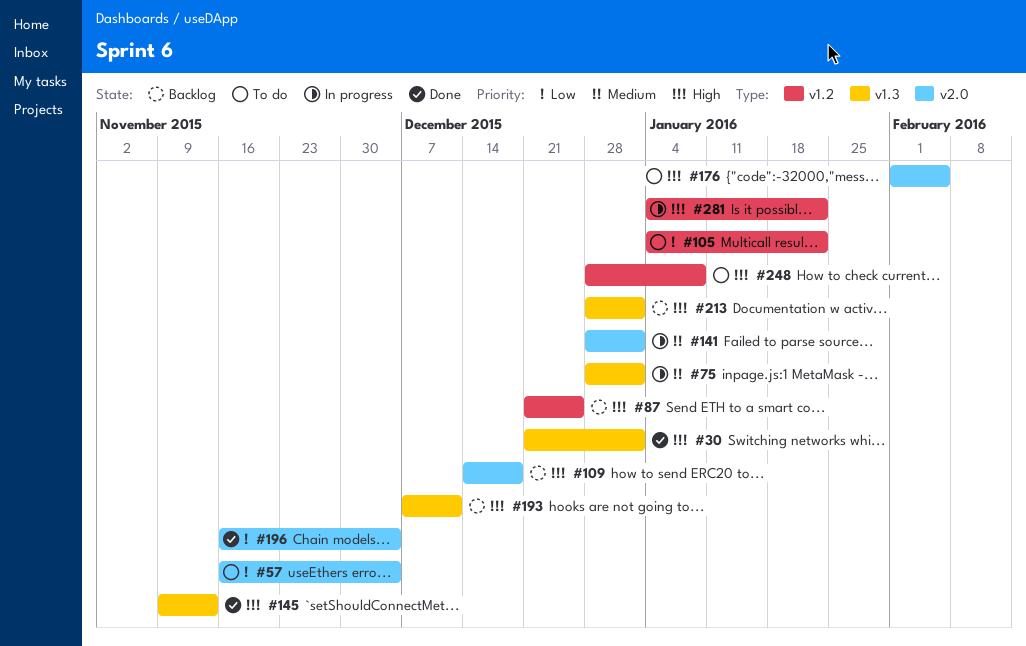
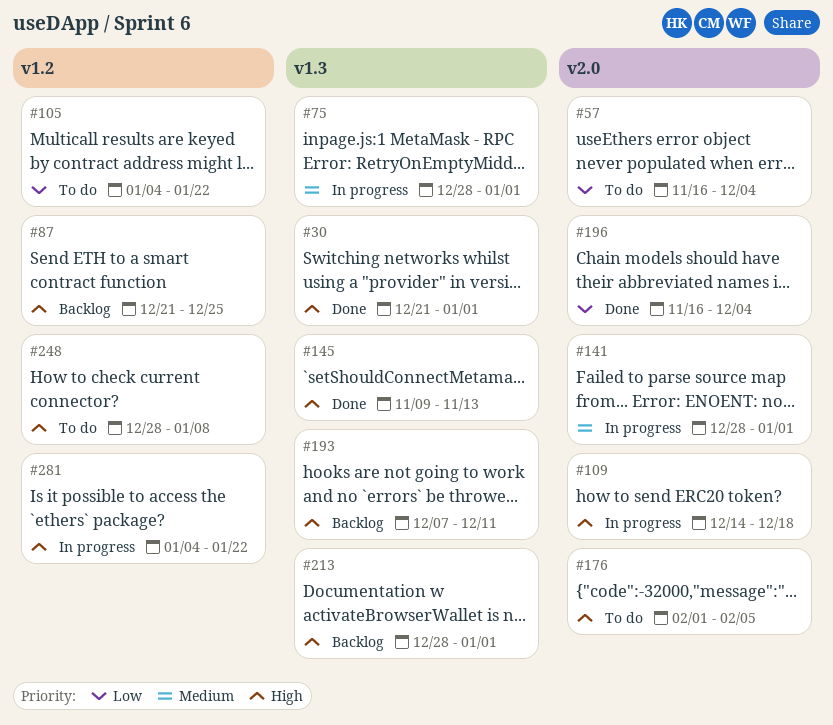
#109, status: Backlog -> In progress

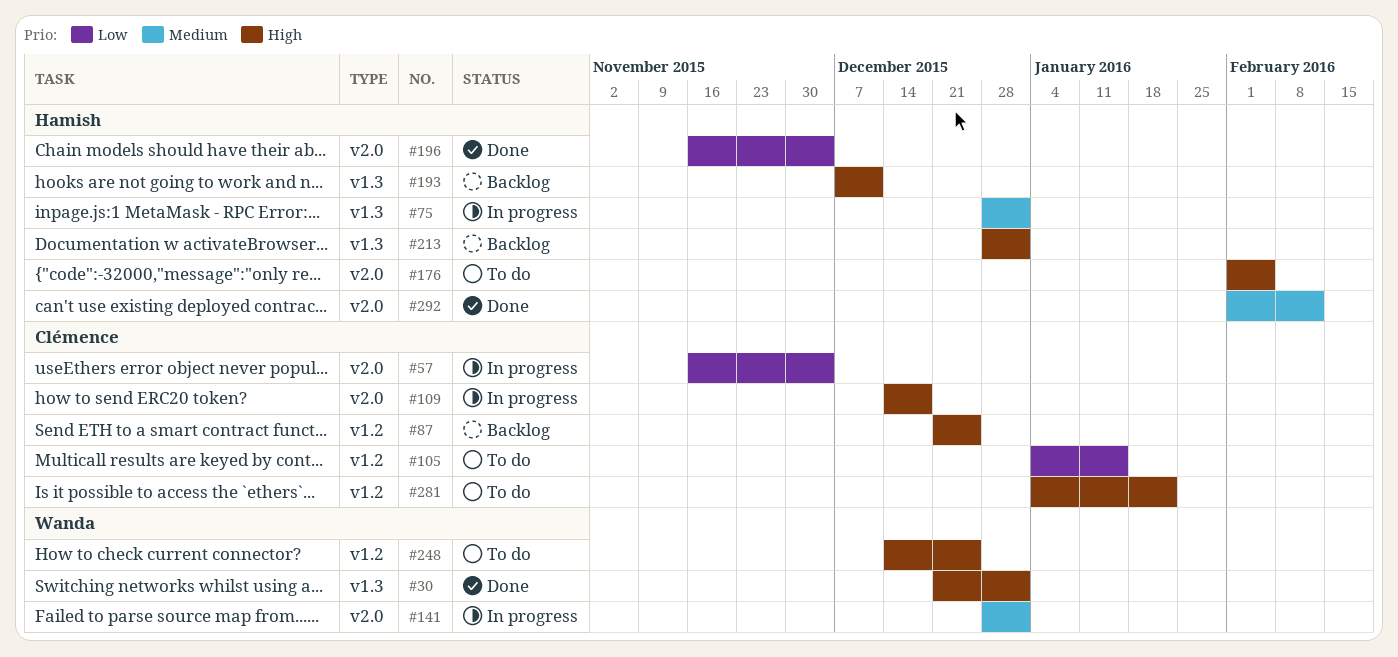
#57, status: To do -> In progress
#105, due: Jan 22 -> Jan 15
#145: present -> none
#248, start: Dec 28 -> Dec 14
#248, due: Jan 8 -> Dec 25
#281, status: In progress -> To do
#292: none -> present

